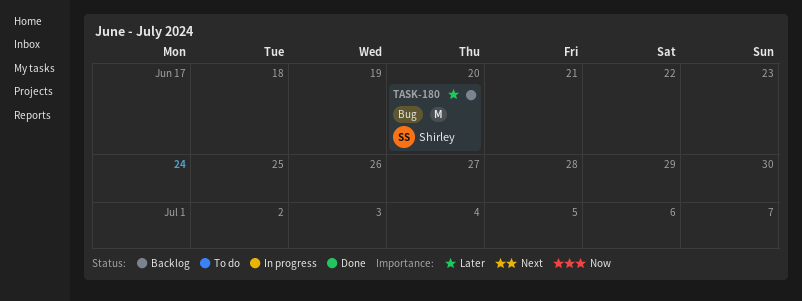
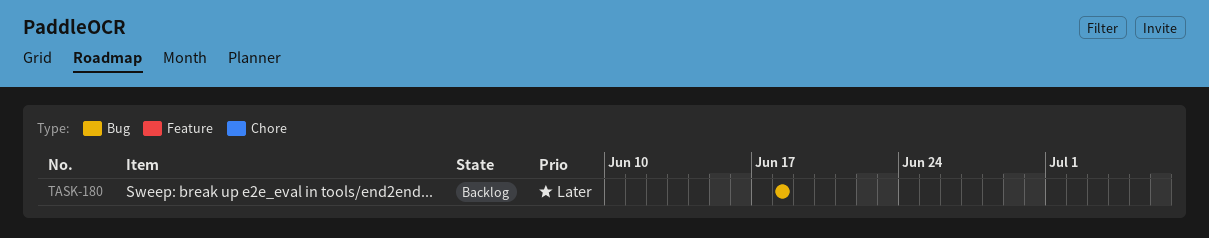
TASK-180, due: Jun 20 -> Jun 18

